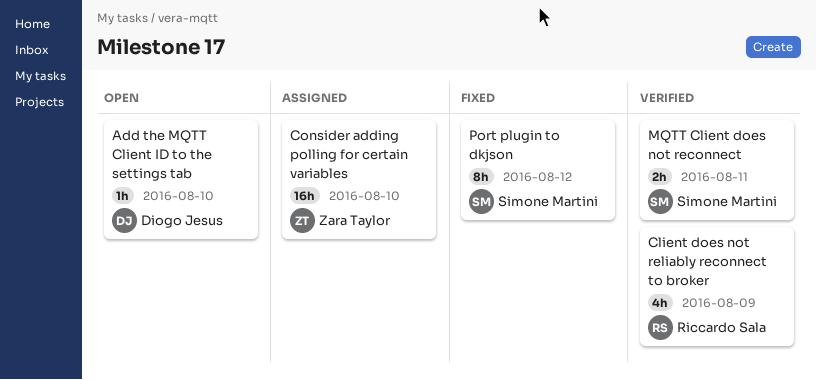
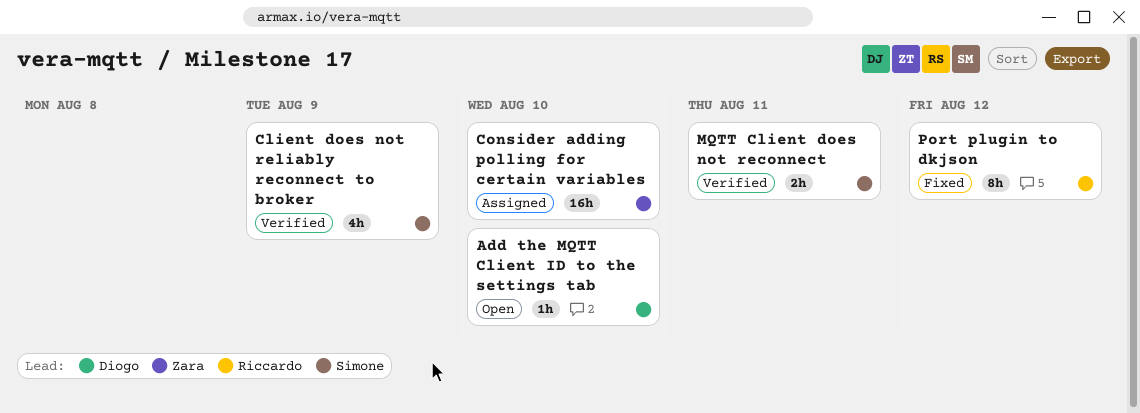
Client does not reliably reconnect to broker, owner: Riccardo Sala -> Simone Martini
Port plugin to dkjson, owner: Simone Martini -> Riccardo Sala

